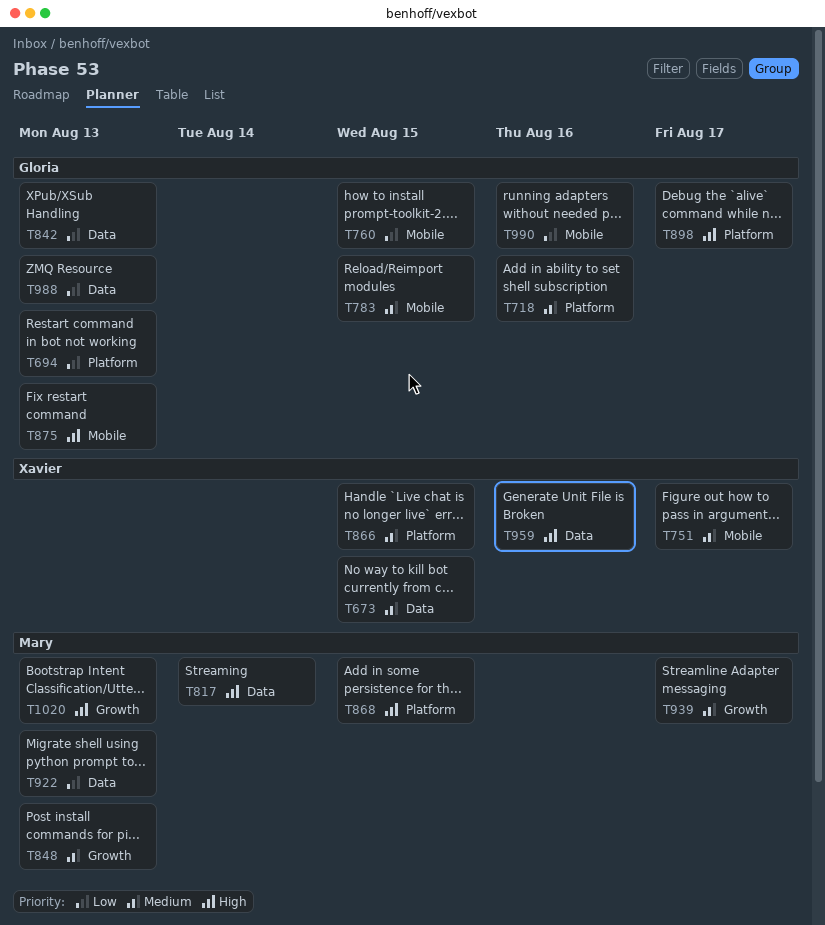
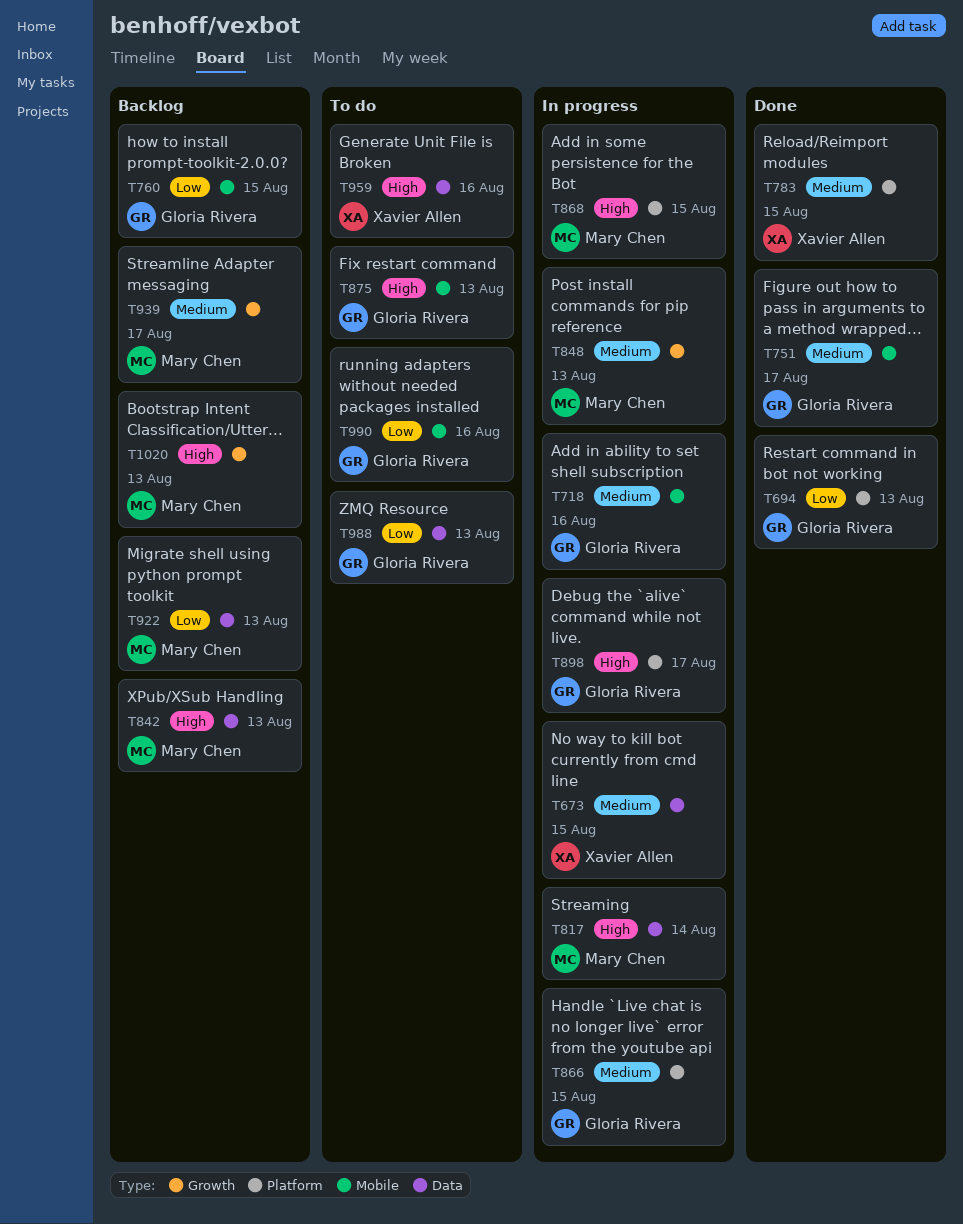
T718, label: Platform -> Mobile
T751, owner: Xavier Allen -> Gloria Rivera
T783, owner: Gloria Rivera -> Xavier Allen
T783, label: Mobile -> Platform
T842, owner: Gloria Rivera -> Mary Chen
T842, priority: Low -> High
T866, owner: Xavier Allen -> Gloria Rivera

